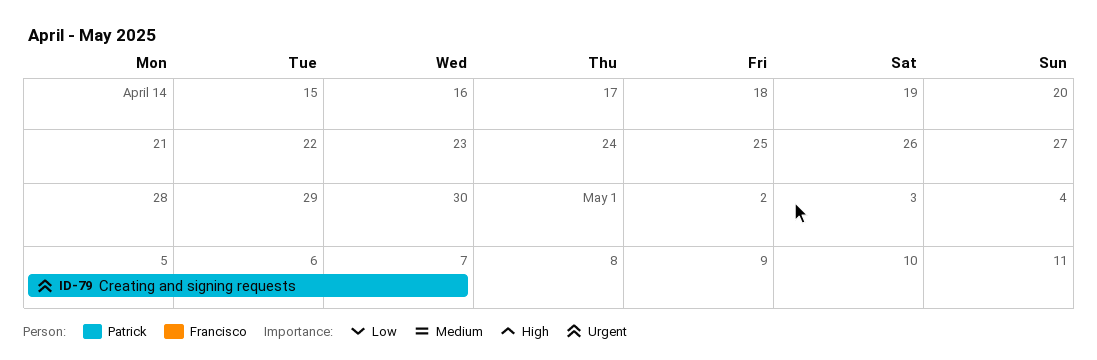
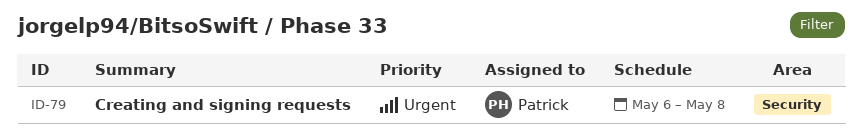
ID-79, start: May 5 -> May 6
ID-79, due: May 7 -> May 8

